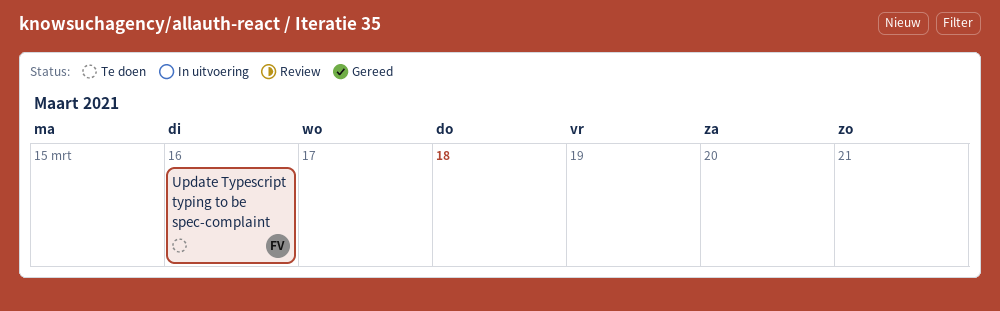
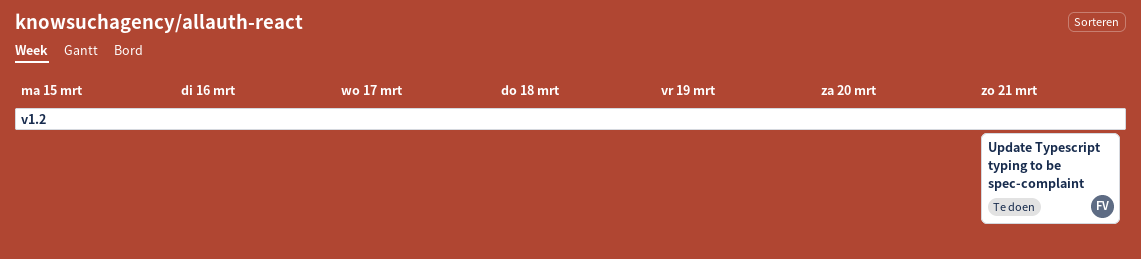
Update Typescript typing to be spec-complaint, due: Mar 16 -> Mar 21

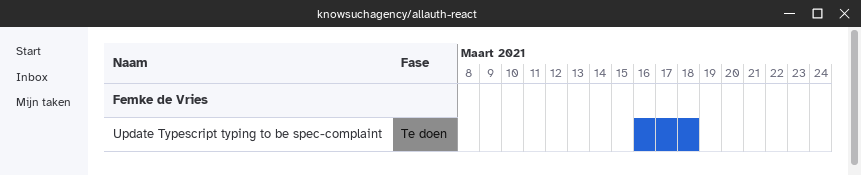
Update Typescript typing to be spec-complaint, due: Mar 21 -> Mar 18

